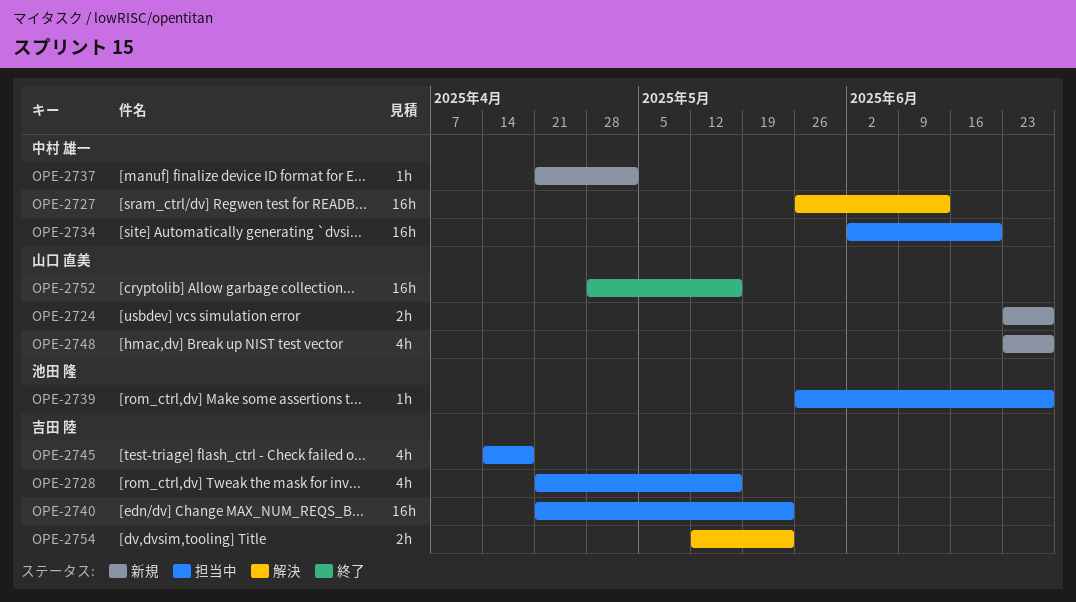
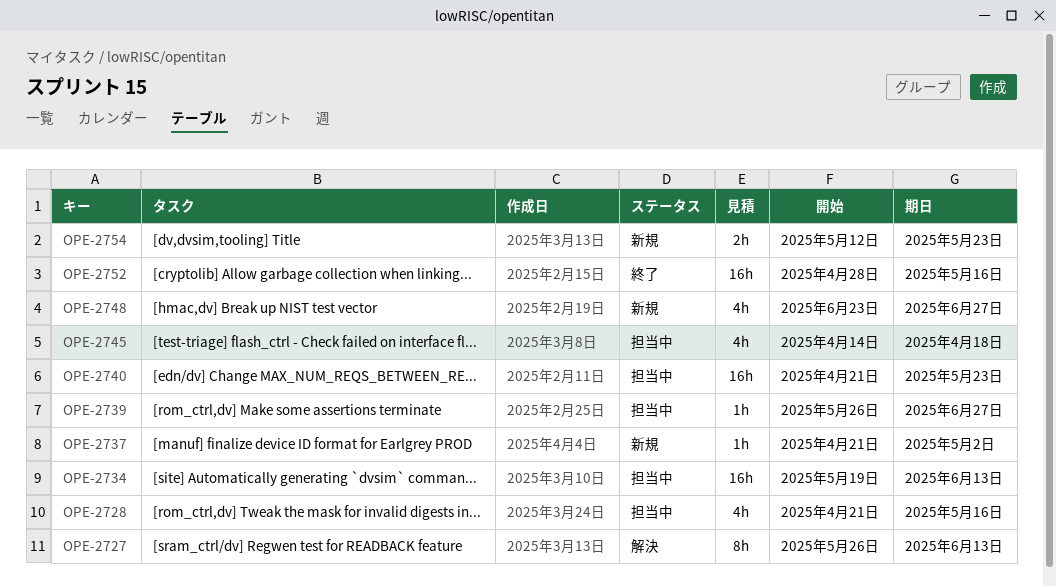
OPE-2724: present -> none
OPE-2727, estimate: 16h -> 8h
OPE-2734, start: Jun 2 -> May 19
OPE-2734, due: Jun 20 -> Jun 13
OPE-2754, status: 解決 -> 新規

